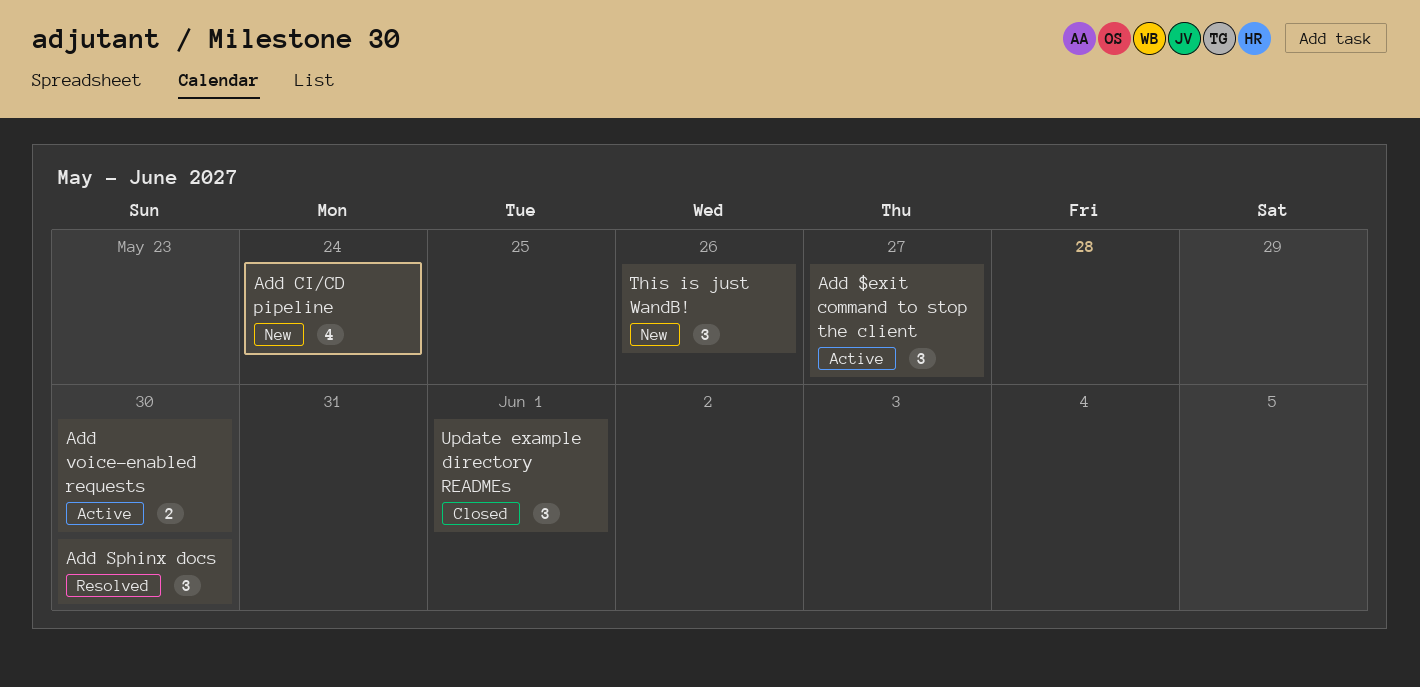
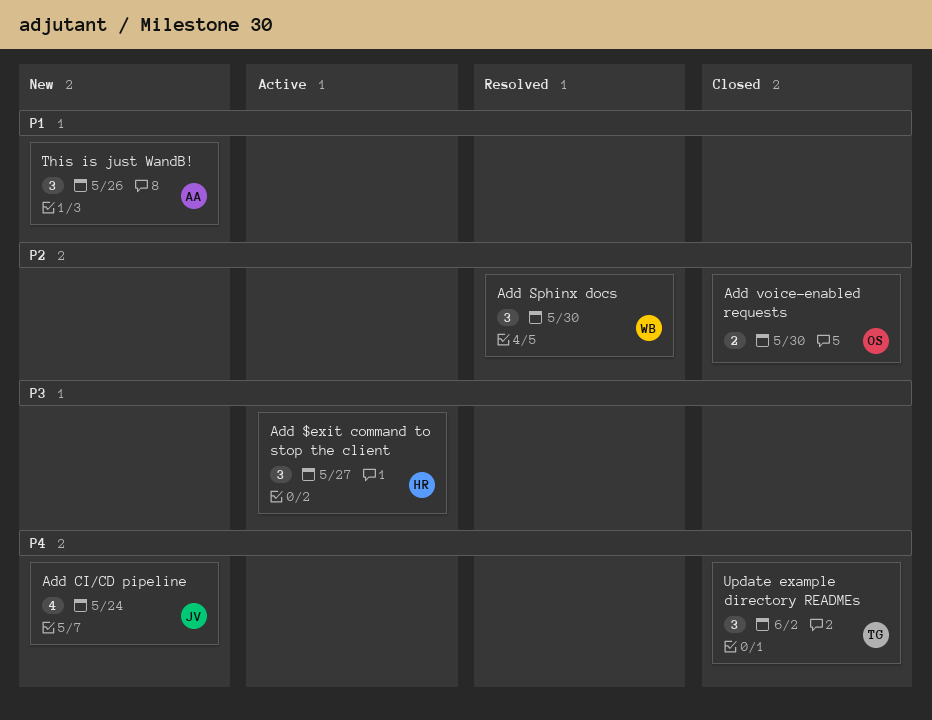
Add voice-enabled requests, status: Active -> Closed
Update example directory READMEs, due: Jun 1 -> Jun 2

